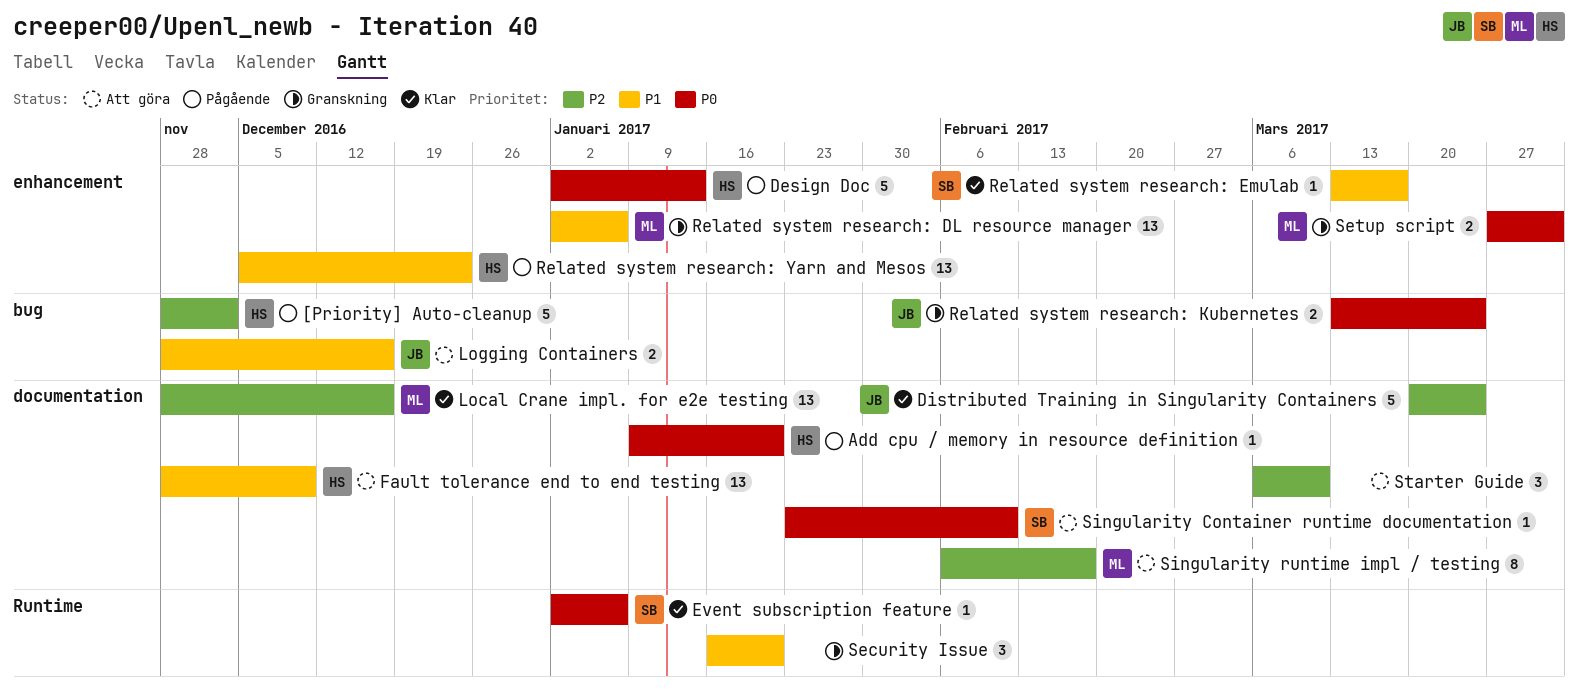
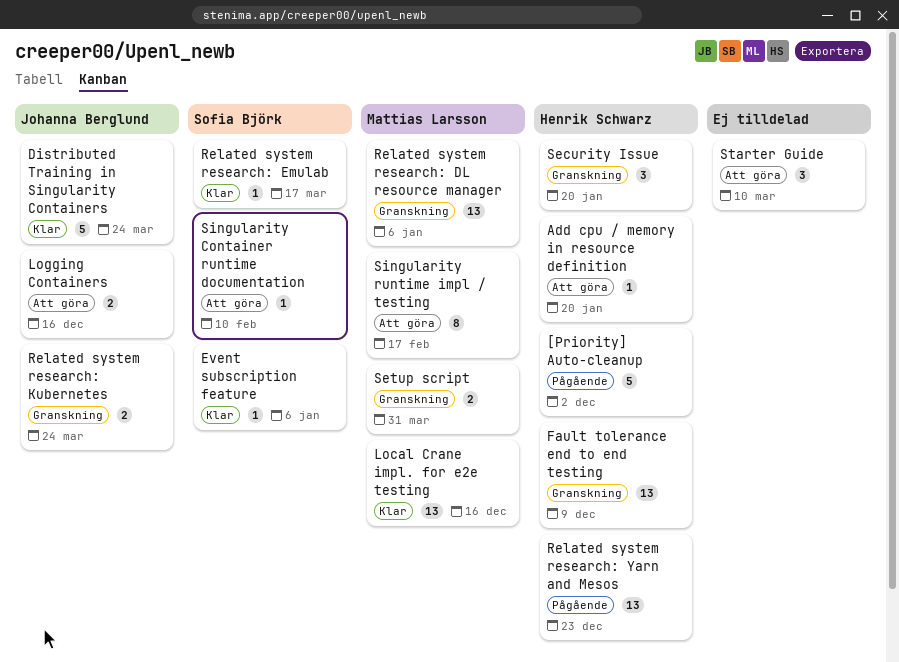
Add cpu / memory in resource definition, status: Pågående -> Att göra
Design Doc: present -> none
Fault tolerance end to end testing, status: Att göra -> Granskning
Security Issue, owner: none -> Henrik Schwarz

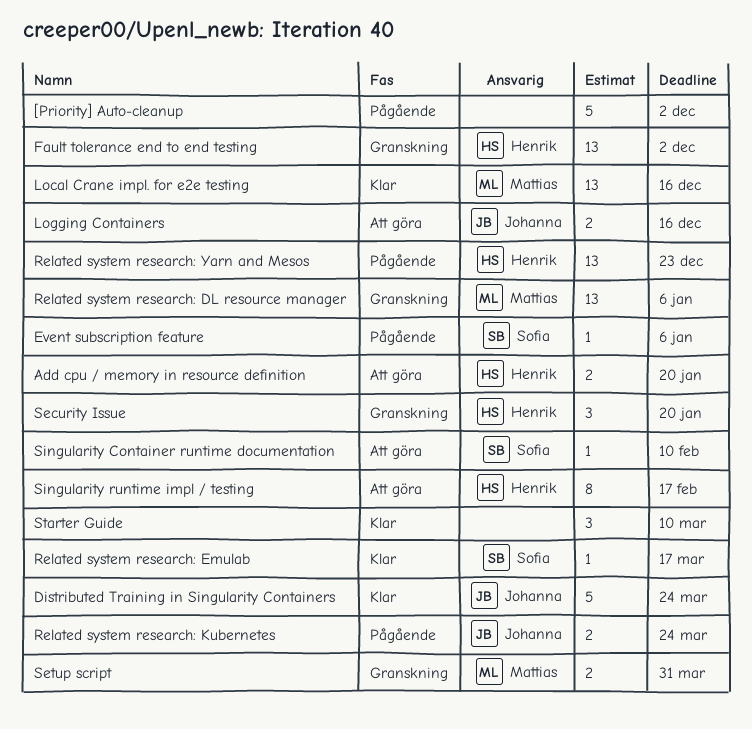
[Priority] Auto-cleanup, owner: Henrik Schwarz -> none
Add cpu / memory in resource definition, estimate: 1 -> 2
Event subscription feature, status: Klar -> Pågående
Fault tolerance end to end testing, due: Dec 9 -> Dec 2
Related system research: Kubernetes, status: Granskning -> Pågående
Singularity runtime impl / testing, owner: Mattias Larsson -> Henrik Schwarz
Starter Guide, status: Att göra -> Klar

